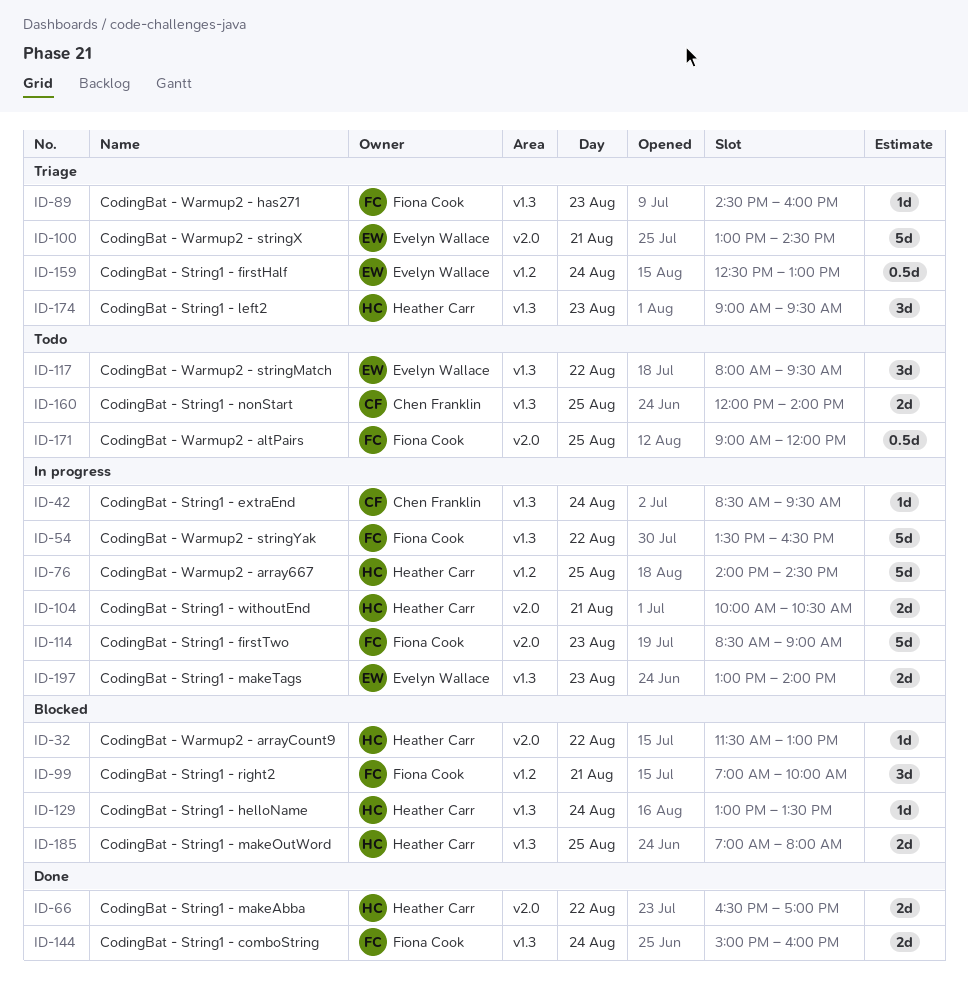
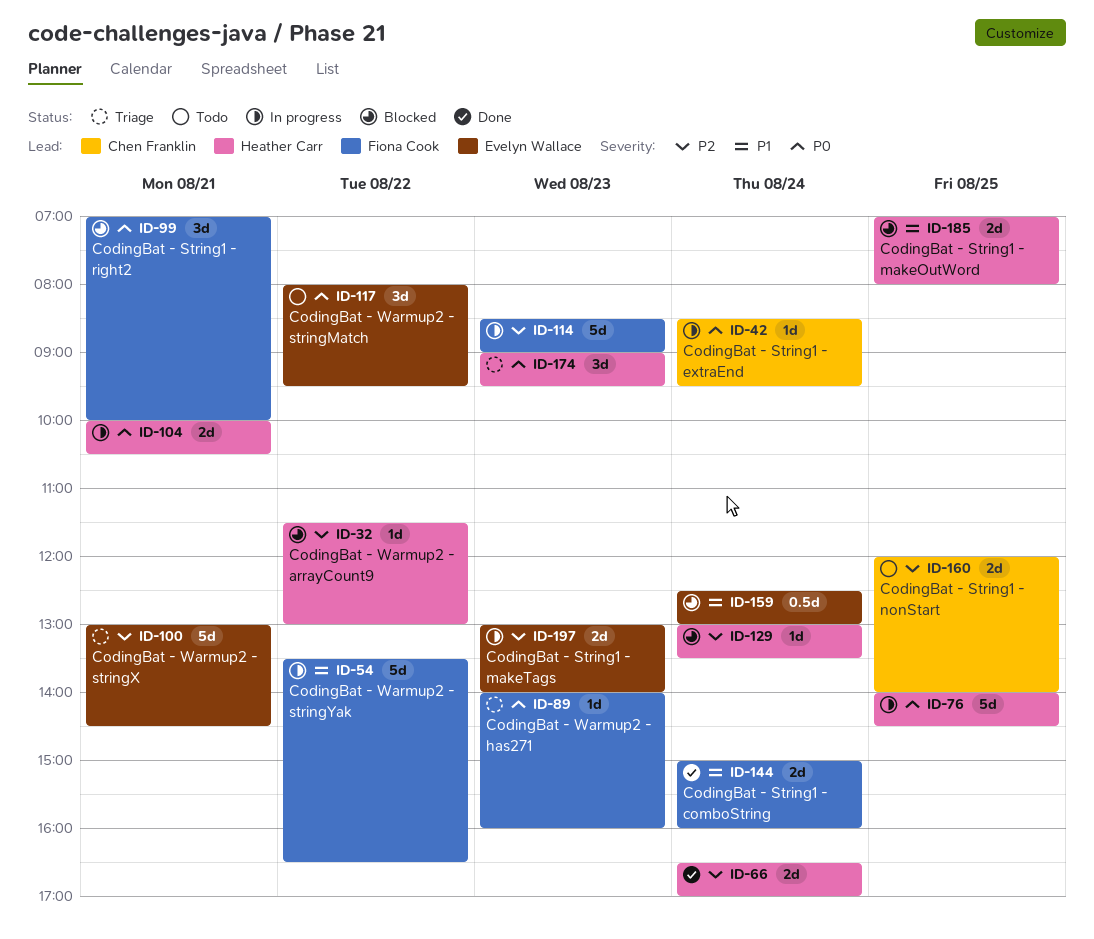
ID-66, day: Aug 22 -> Aug 24
ID-89, begins: 14:30 -> 14:00
ID-159, status: Triage -> Blocked
ID-171: present -> none

